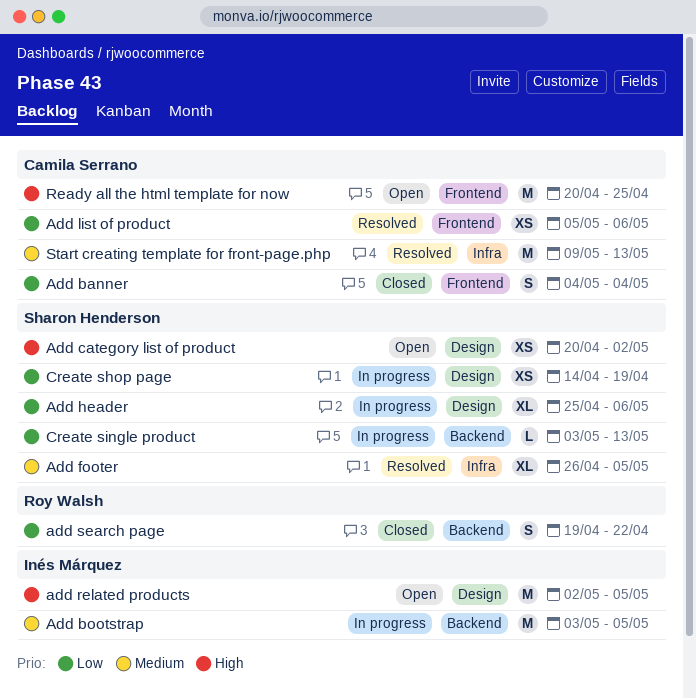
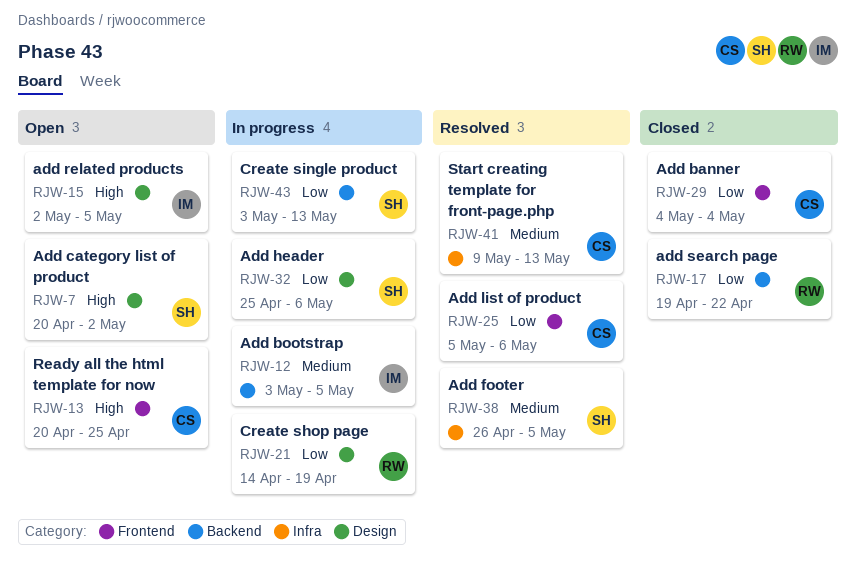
Create shop page, owner: Sharon Henderson -> Roy Walsh

